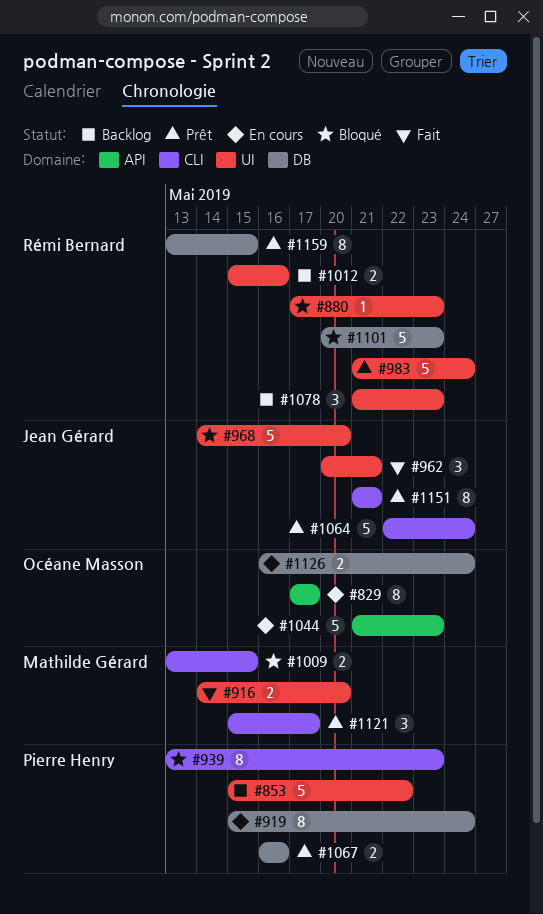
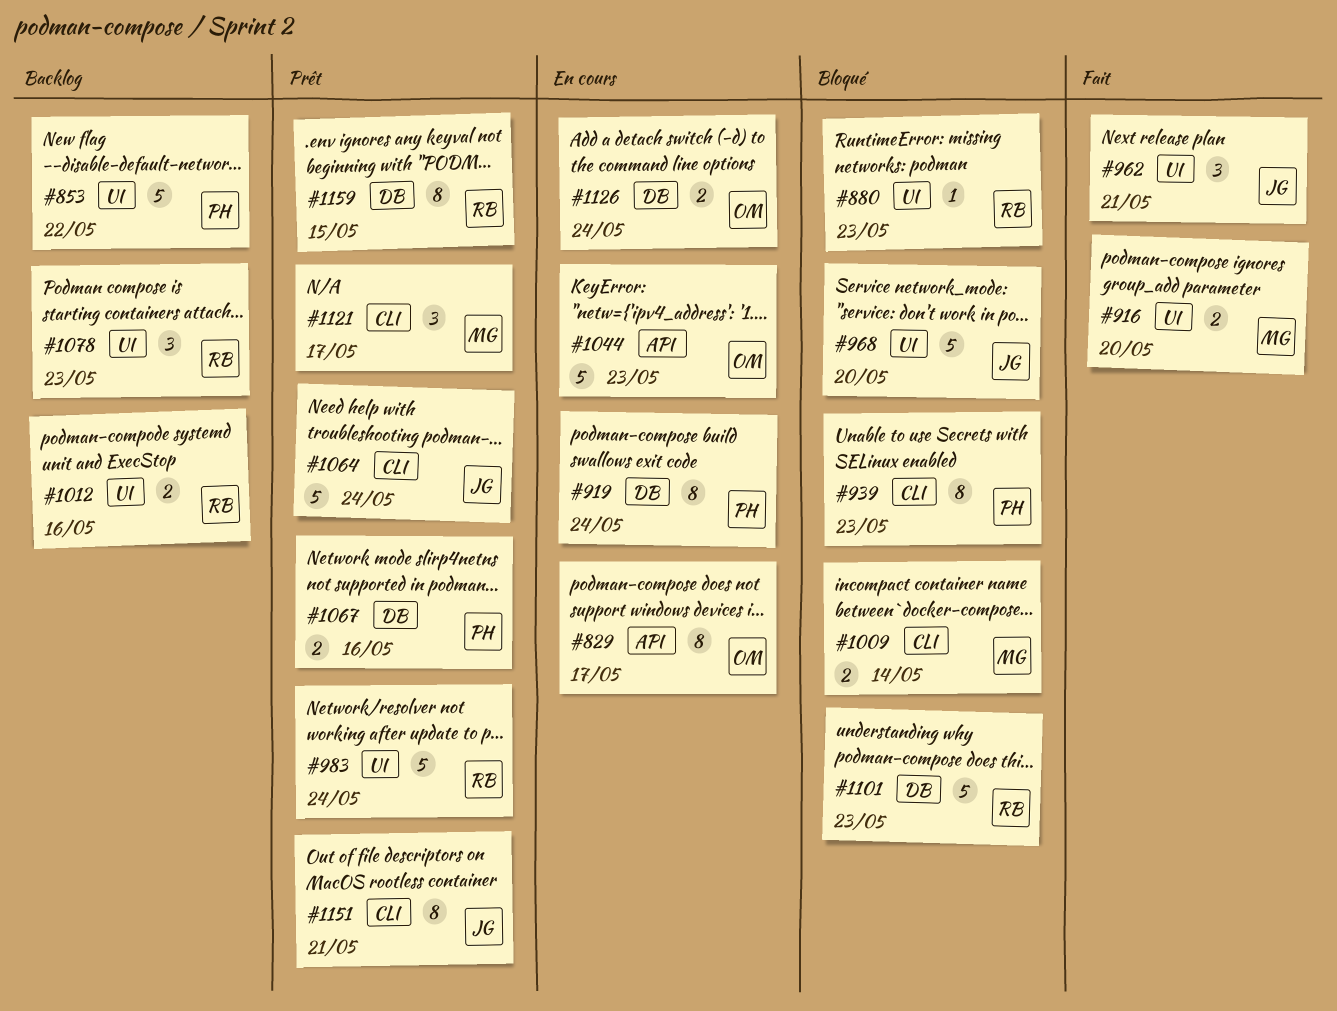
#1009, due: May 15 -> May 14

